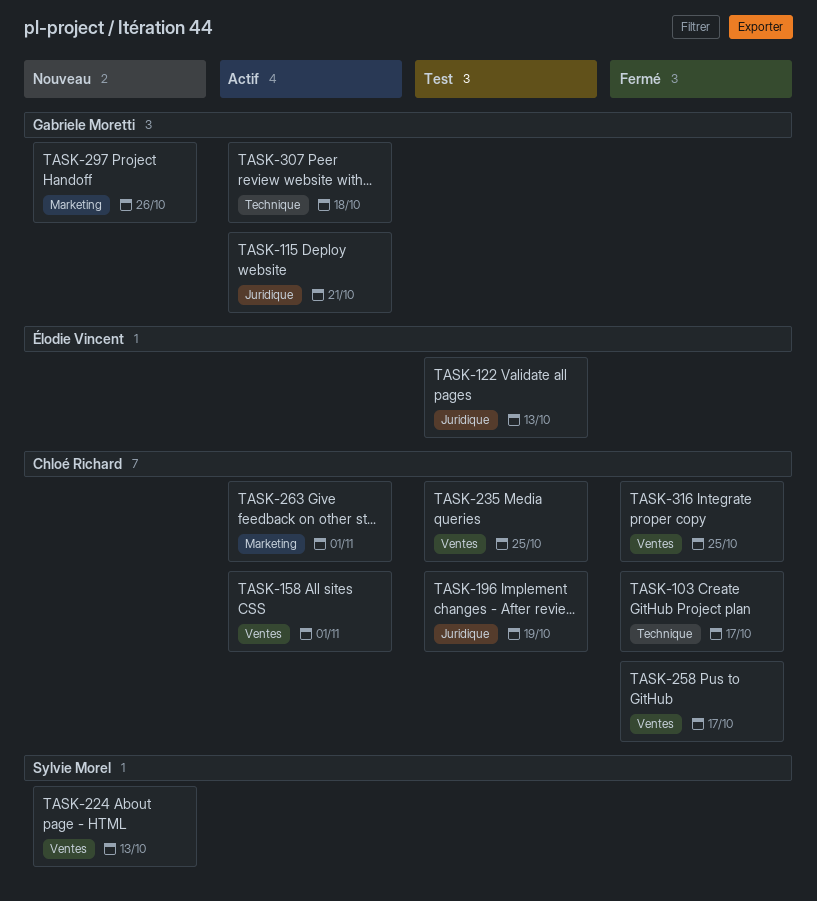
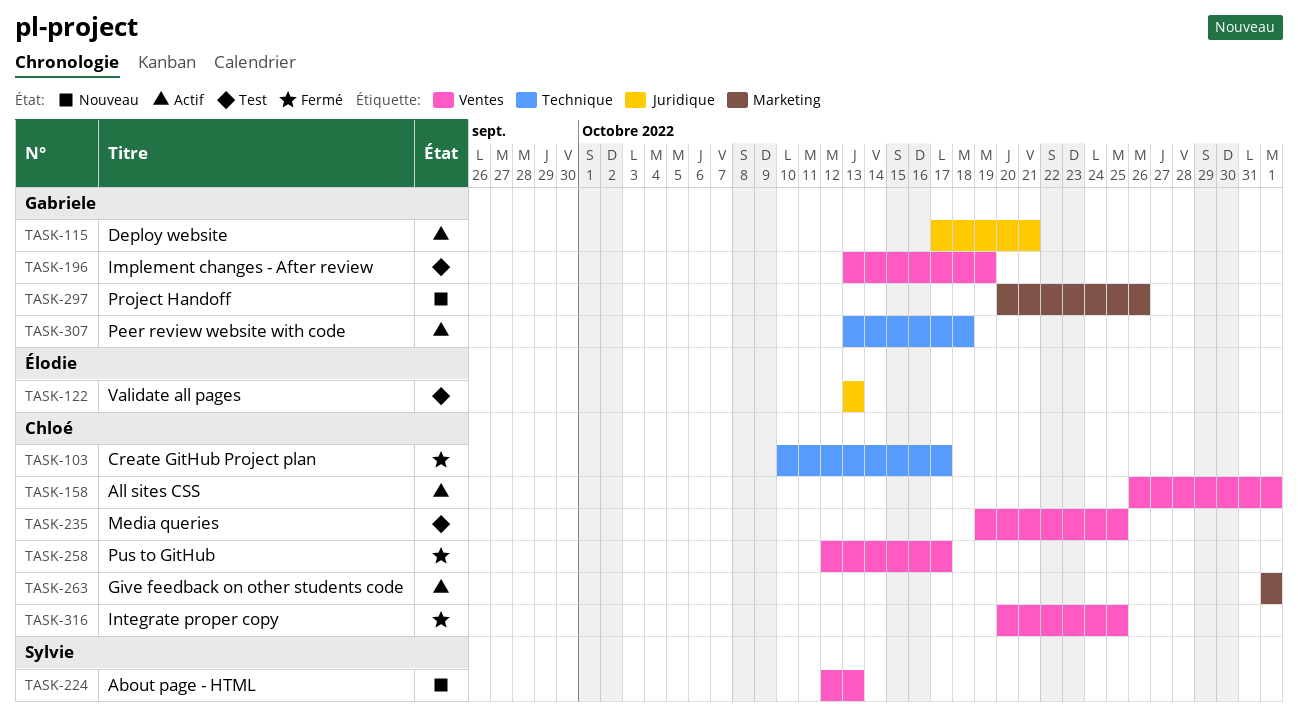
TASK-196, owner: Chloé Richard -> Gabriele Moretti
TASK-196, label: Juridique -> Ventes

